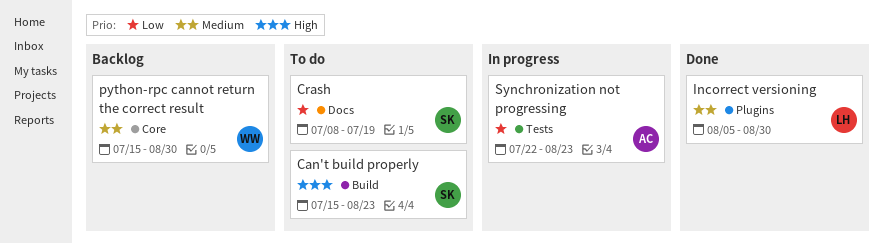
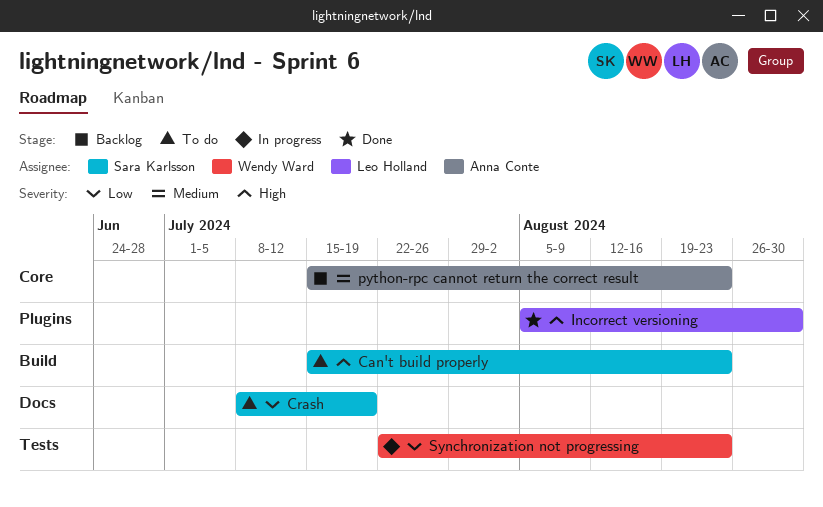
Incorrect versioning, priority: Medium -> High
python-rpc cannot return the correct result, owner: Wendy Ward -> Anna Conte
python-rpc cannot return the correct result, due: Aug 30 -> Aug 23
Synchronization not progressing, owner: Anna Conte -> Wendy Ward

